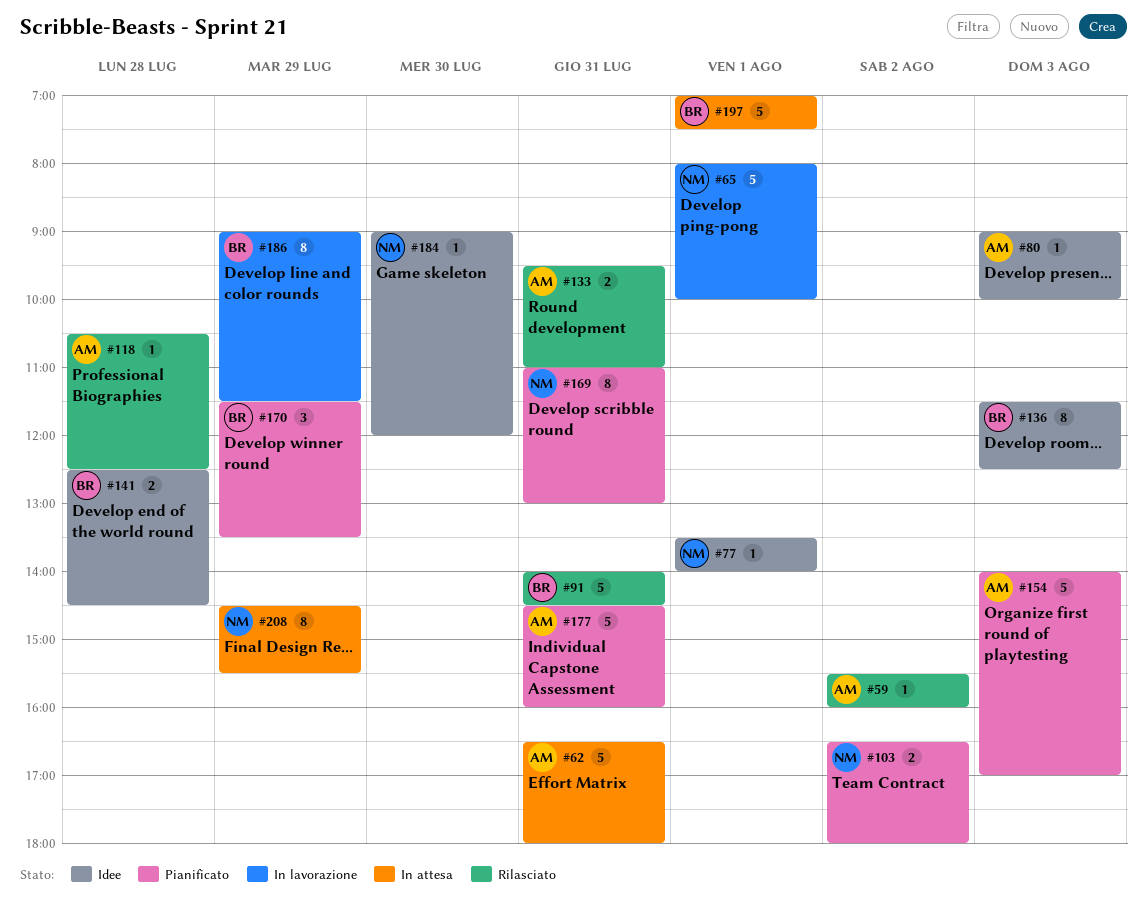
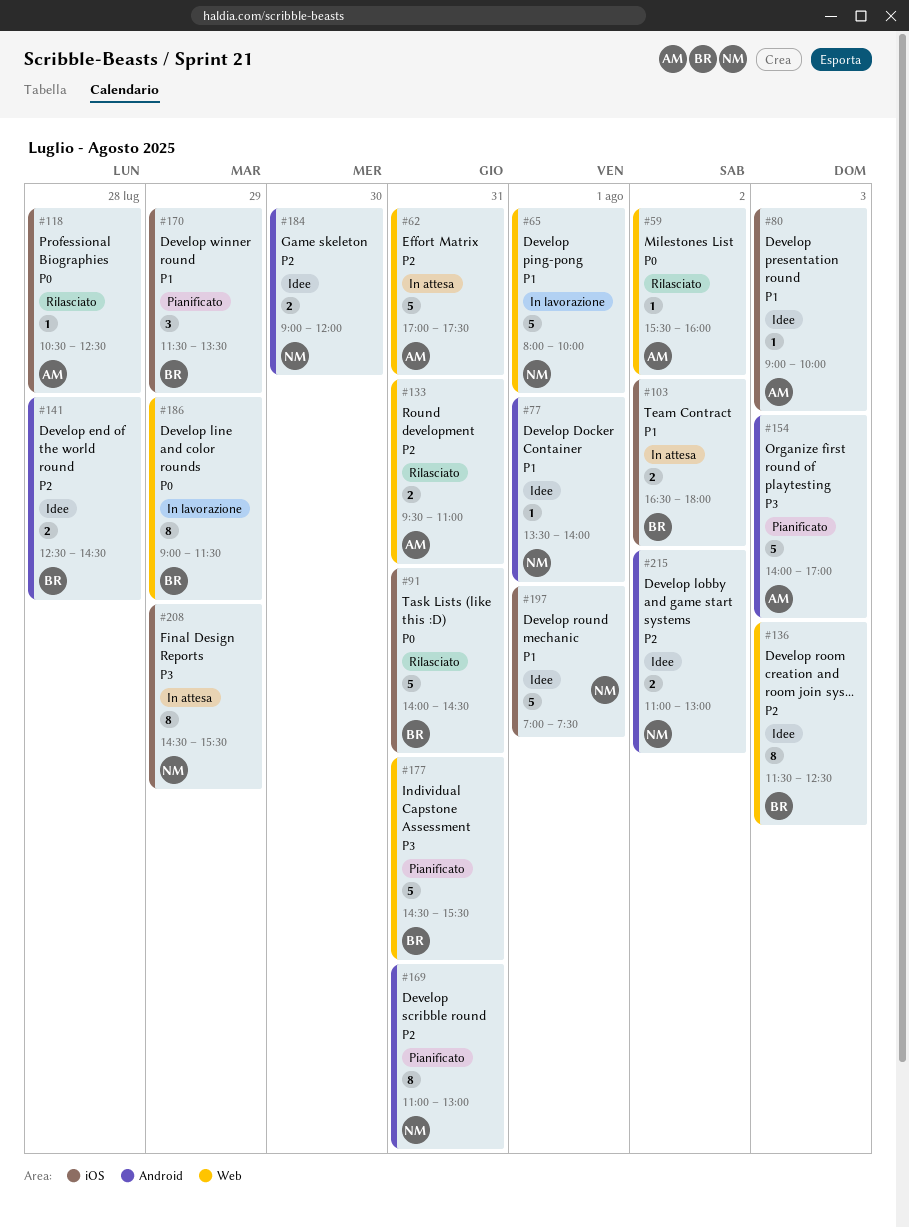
#62, begins: 16:30 -> 17:00
#62, ends: 18:00 -> 17:30
#103, status: Pianificato -> In attesa
#103, owner: NM -> BR
#177, owner: AM -> BR
#177, ends: 16:00 -> 15:30
#184, estimate: 1 -> 2
#197, status: In attesa -> Idee
#197, owner: BR -> NM
#215: none -> present

